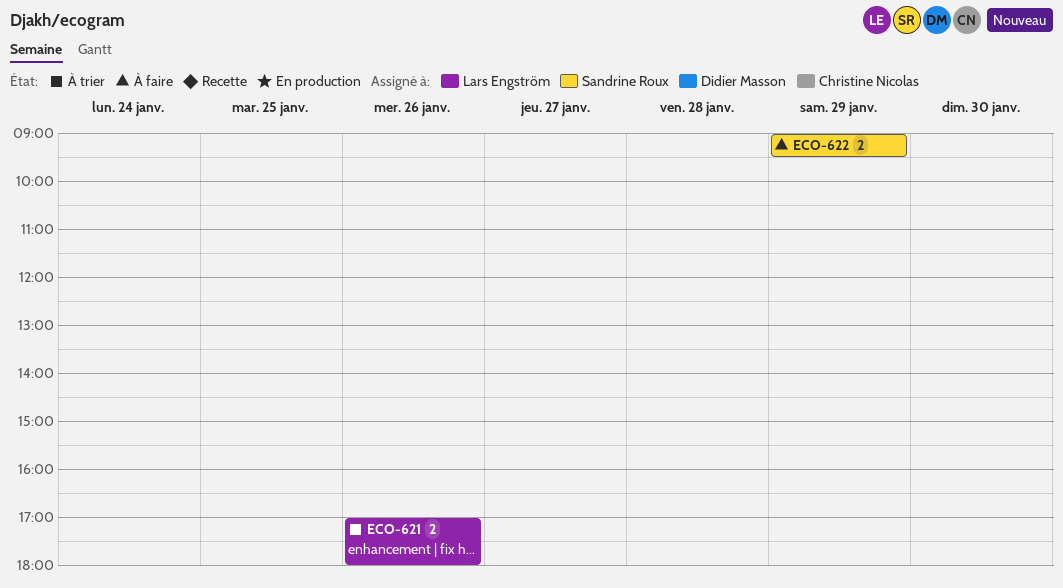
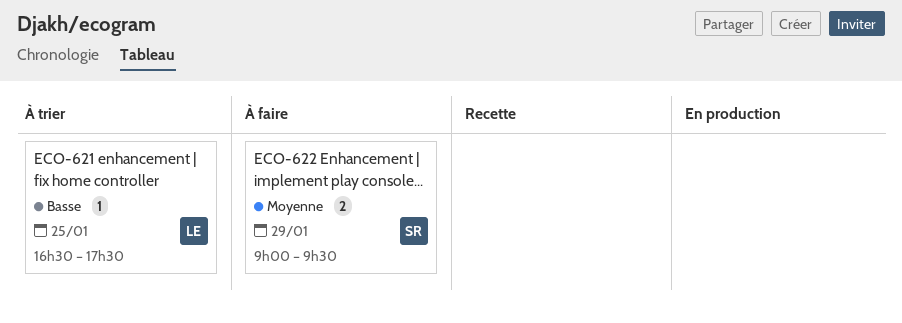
ECO-621, estimate: 2 -> 1
ECO-621, day: Jan 26 -> Jan 25
ECO-621, begins: 17:00 -> 16:30
ECO-621, ends: 18:00 -> 17:30

